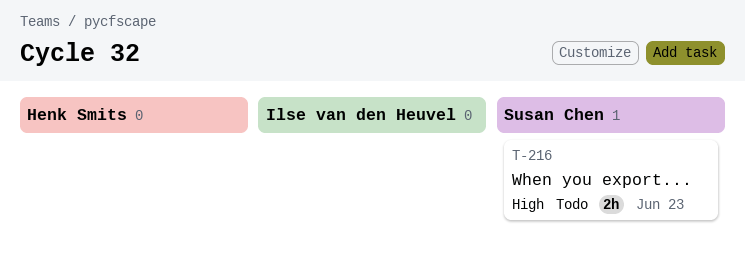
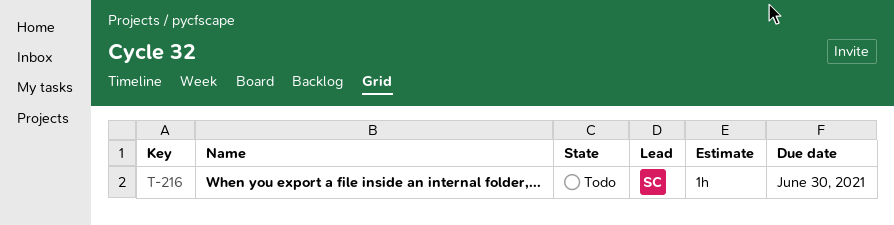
T-216, estimate: 2h -> 1h
T-216, due: Jun 23 -> Jun 30

